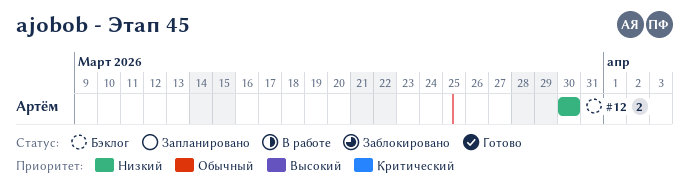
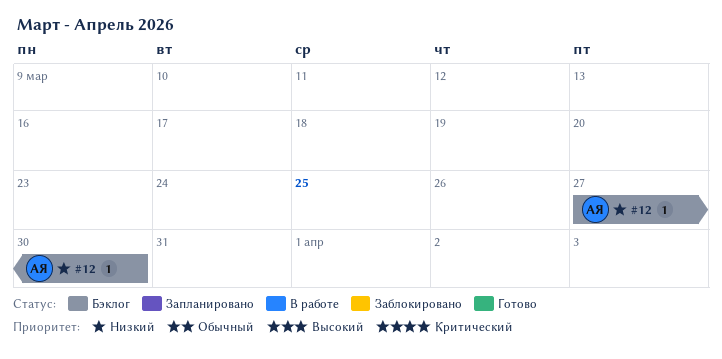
#12, estimate: 2 -> 1
#12, start: Mar 30 -> Mar 27

